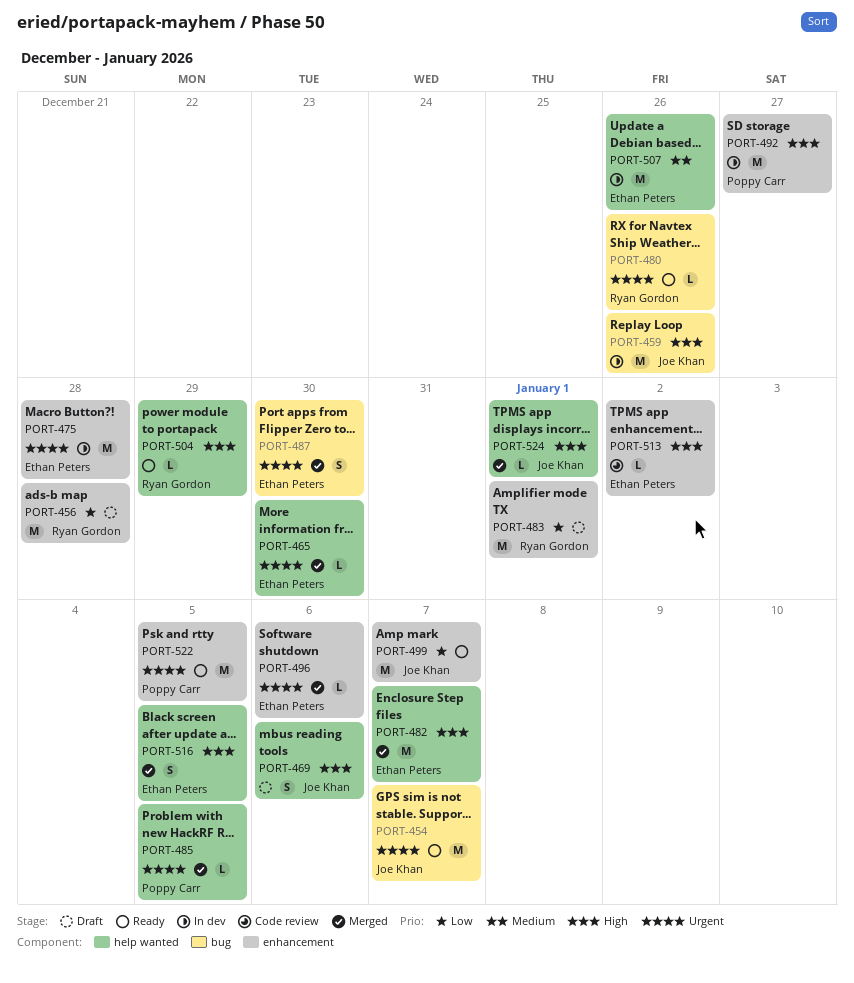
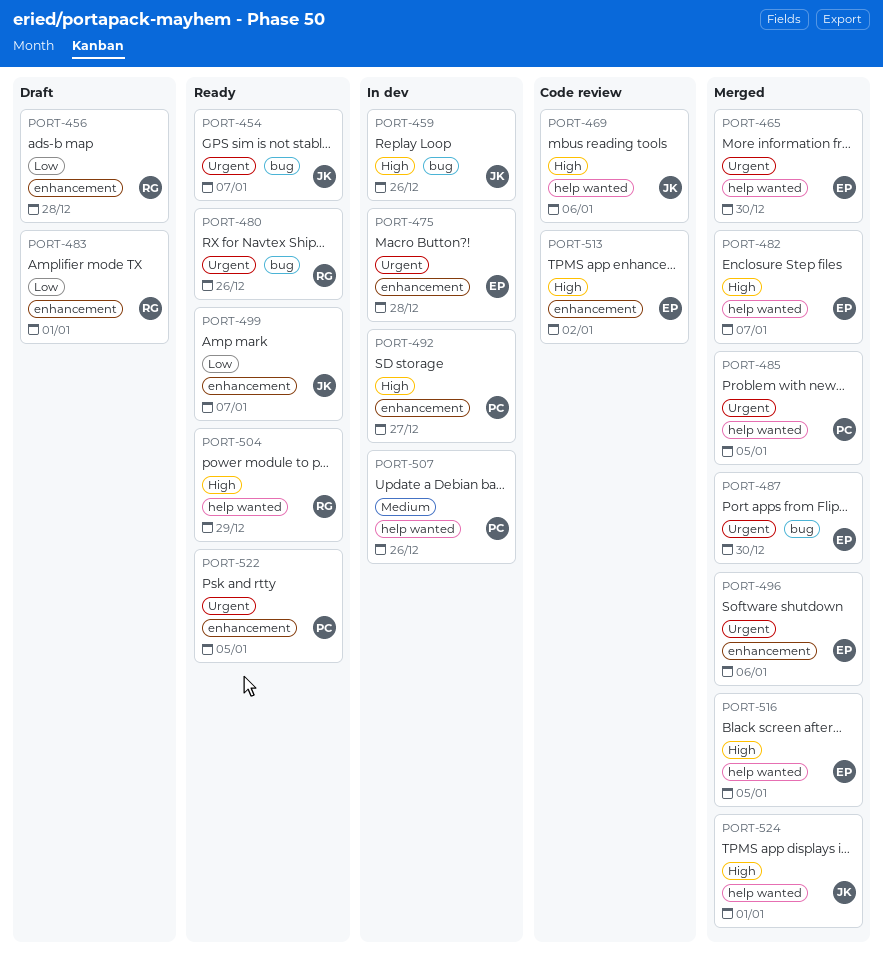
PORT-469, status: Draft -> Code review
PORT-507, owner: Ethan Peters -> Poppy Carr

